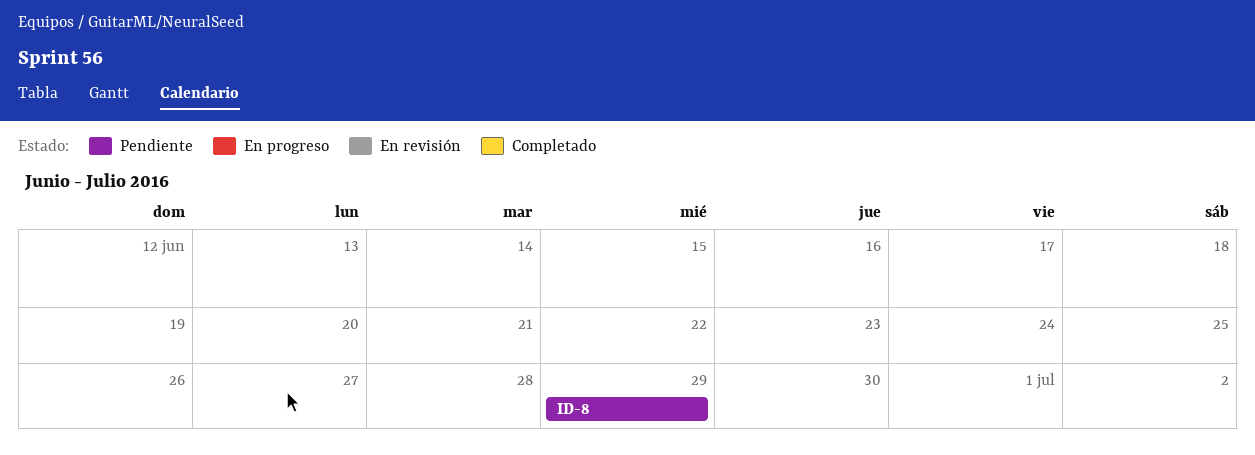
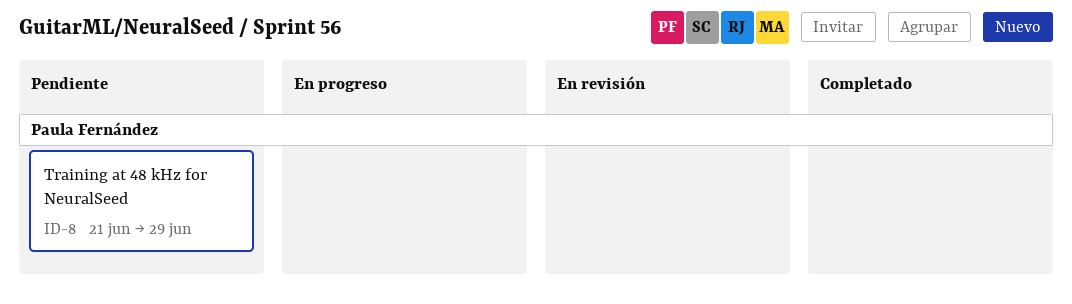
ID-8, start: Jun 29 -> Jun 21

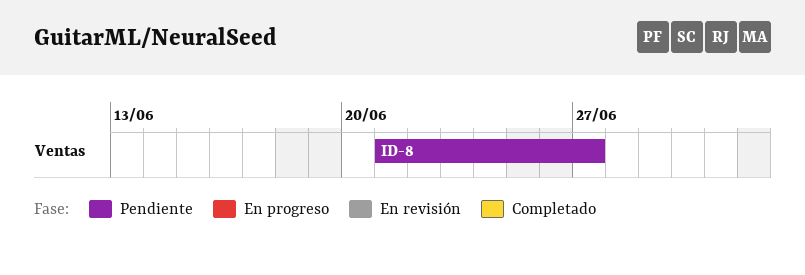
ID-8, due: Jun 29 -> Jun 27

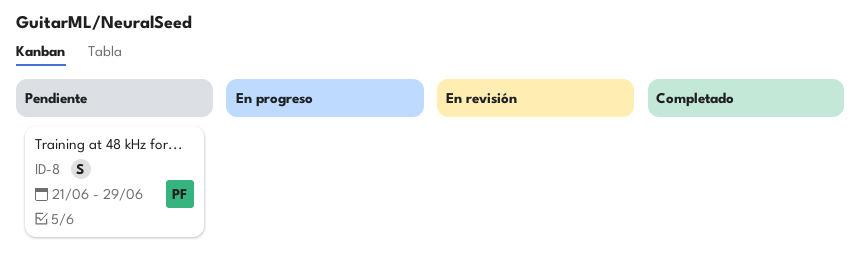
ID-8, due: Jun 27 -> Jun 29

